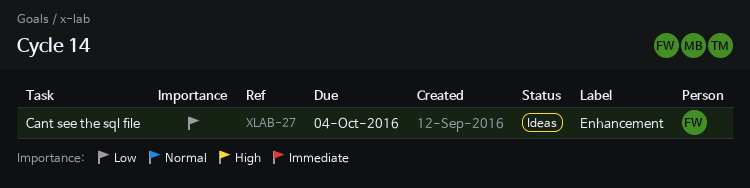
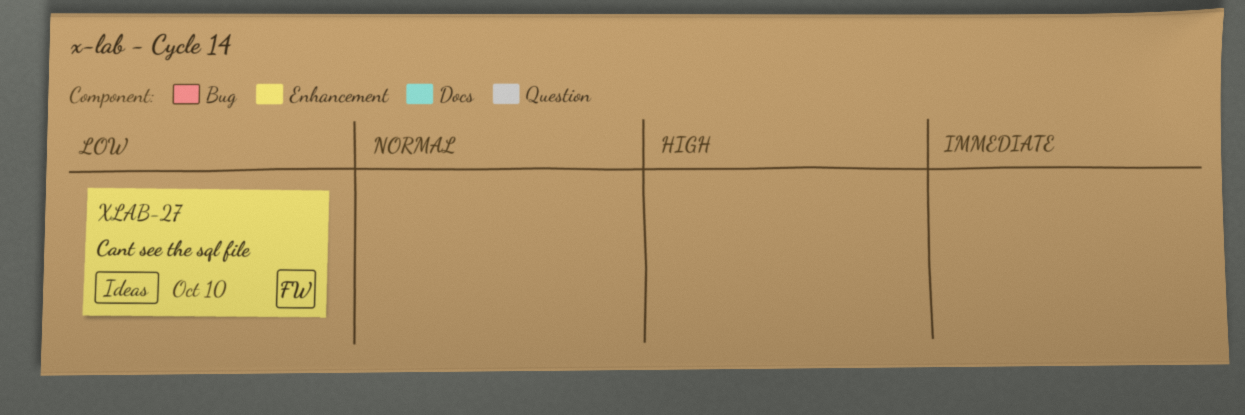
XLAB-27, due: Oct 4 -> Oct 10

